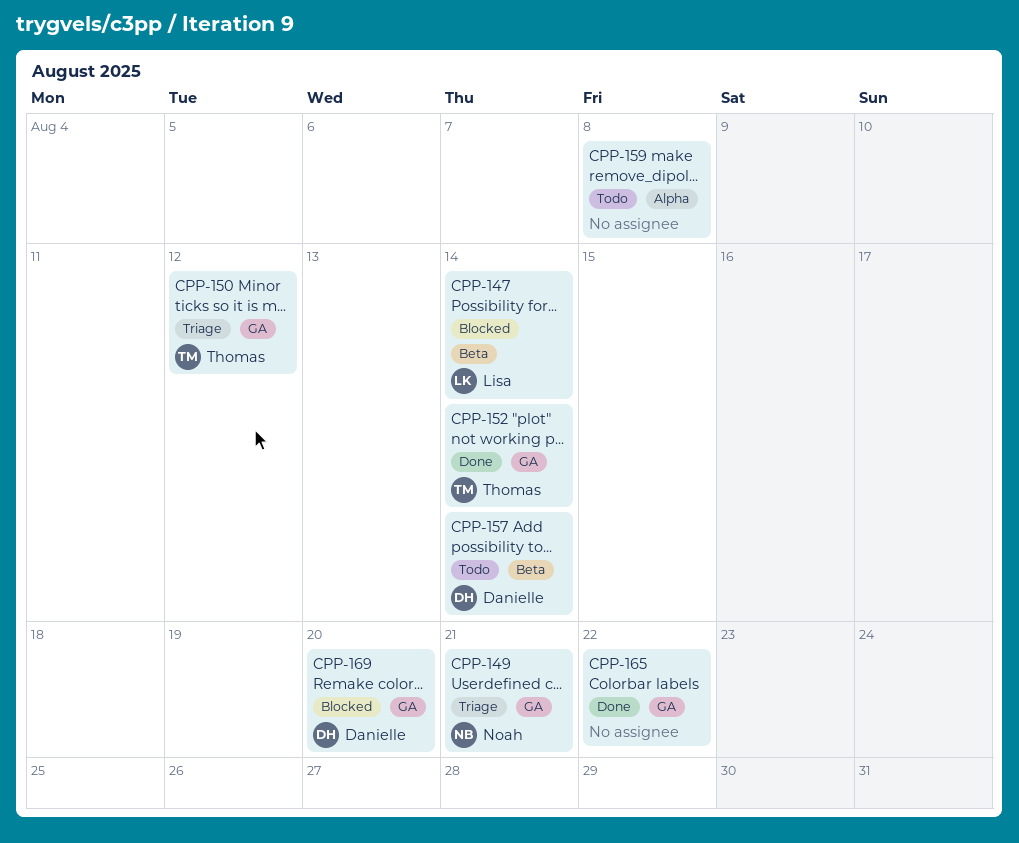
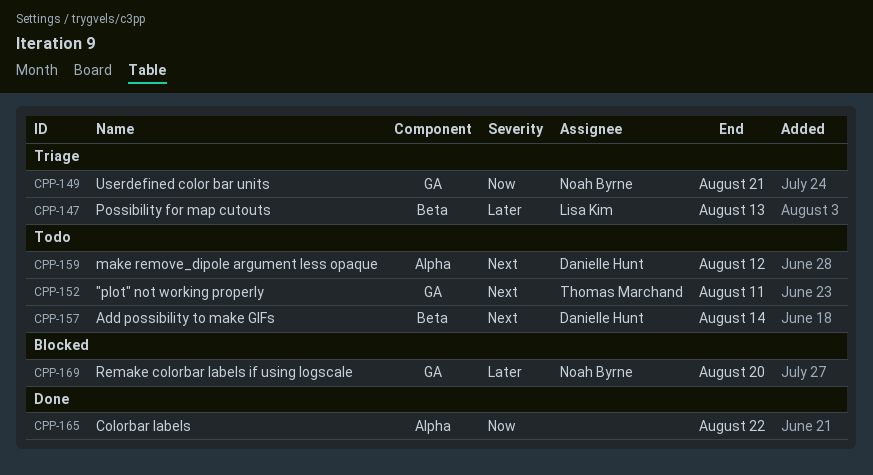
CPP-147, status: Blocked -> Triage
CPP-147, due: Aug 14 -> Aug 13
CPP-150: present -> none
CPP-152, status: Done -> Todo
CPP-152, due: Aug 14 -> Aug 11
CPP-159, owner: none -> Danielle Hunt
CPP-159, due: Aug 8 -> Aug 12
CPP-165, label: GA -> Alpha
CPP-169, owner: Danielle Hunt -> Noah Byrne

